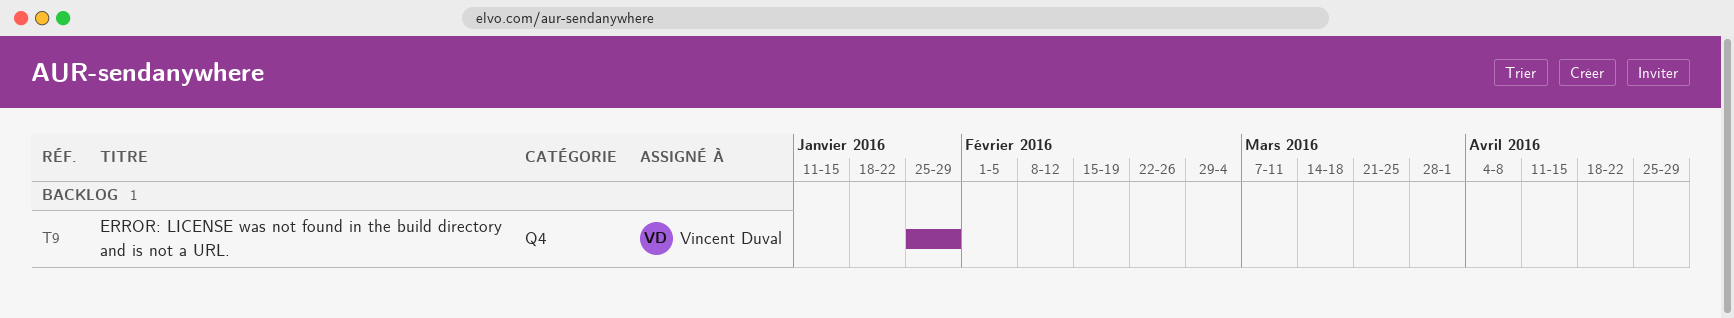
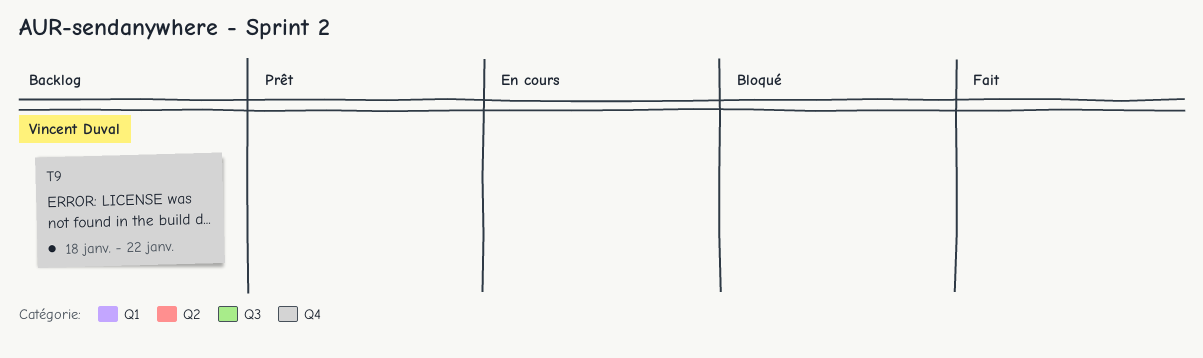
T9, start: Jan 25 -> Jan 18
T9, due: Jan 29 -> Jan 22

